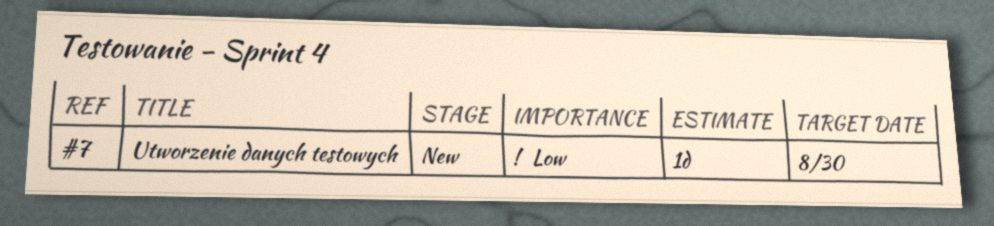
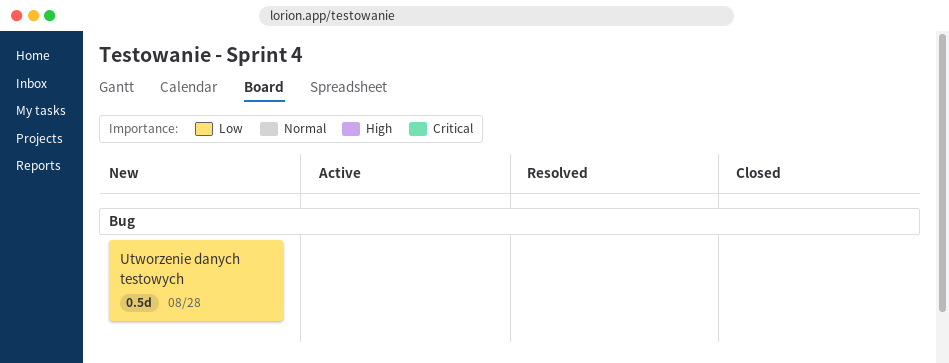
Utworzenie danych testowych, estimate: 1d -> 0.5d
Utworzenie danych testowych, due: Aug 30 -> Aug 28

